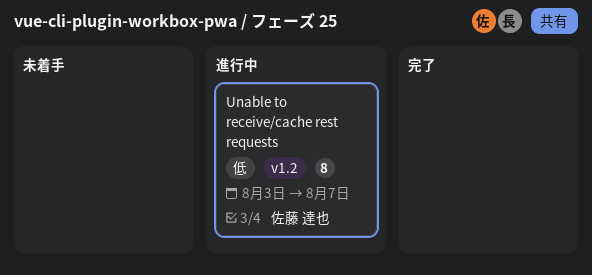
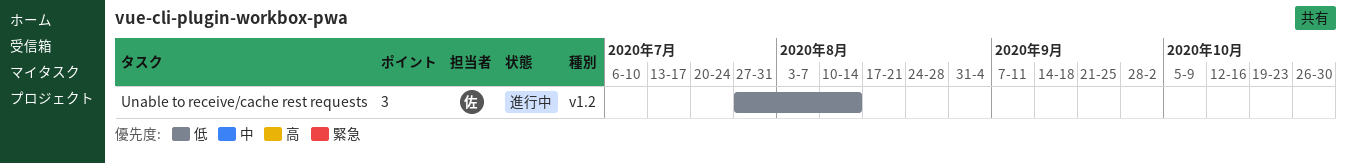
Unable to receive/cache rest requests, estimate: 8 -> 3
Unable to receive/cache rest requests, start: Aug 3 -> Jul 27
Unable to receive/cache rest requests, due: Aug 7 -> Aug 14

